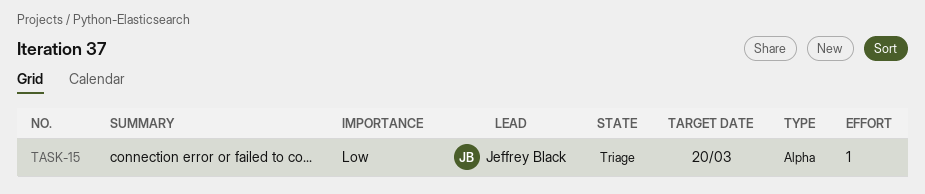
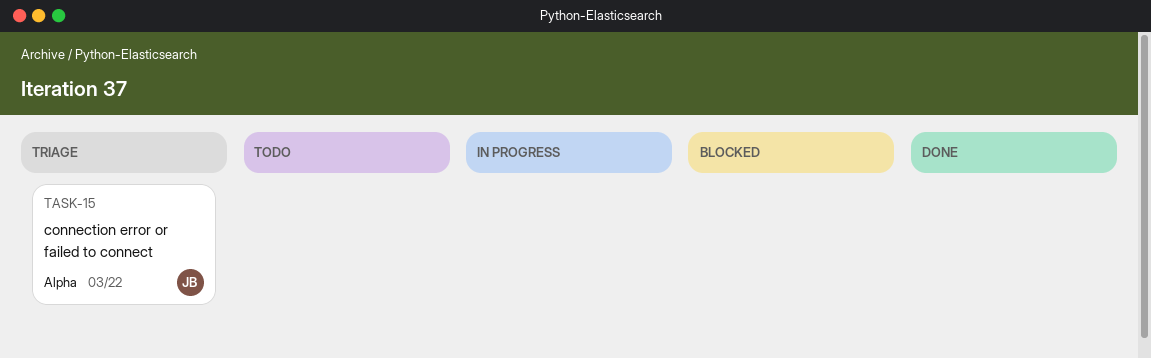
TASK-15, due: Mar 20 -> Mar 22

